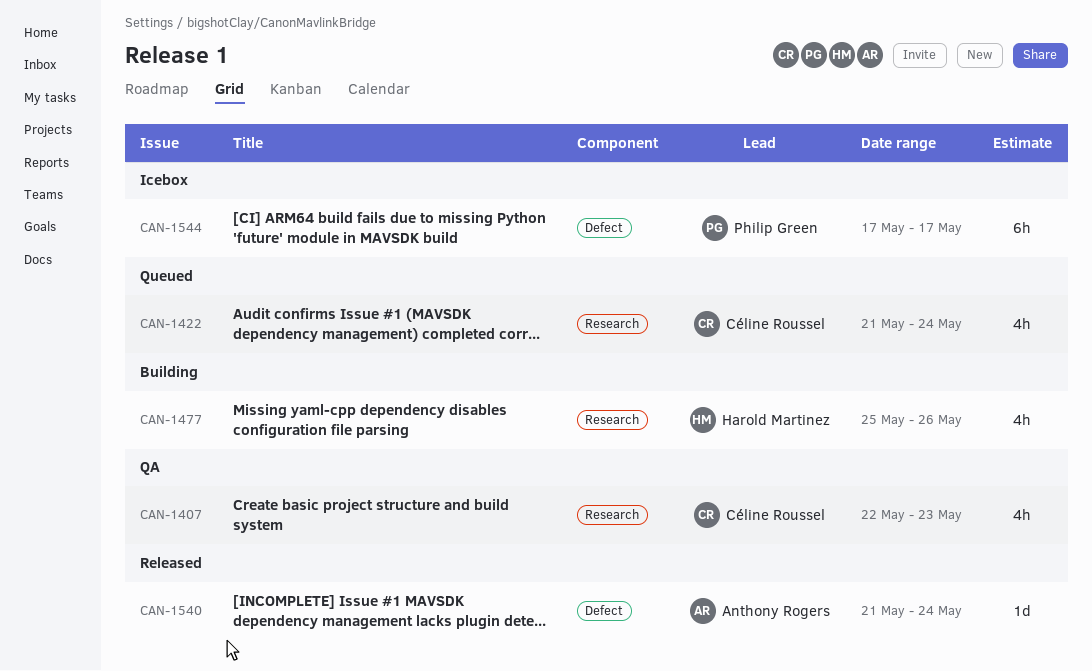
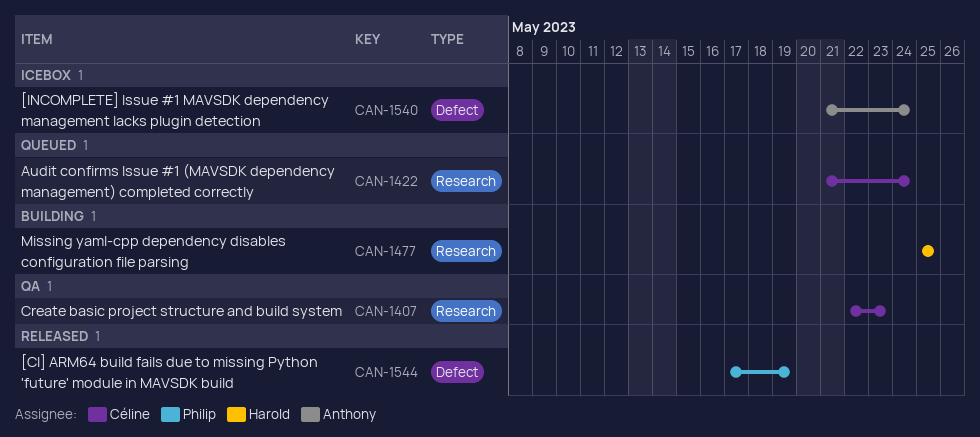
CAN-1477, due: May 26 -> May 25
CAN-1540, status: Released -> Icebox
CAN-1544, status: Icebox -> Released
CAN-1544, due: May 17 -> May 19

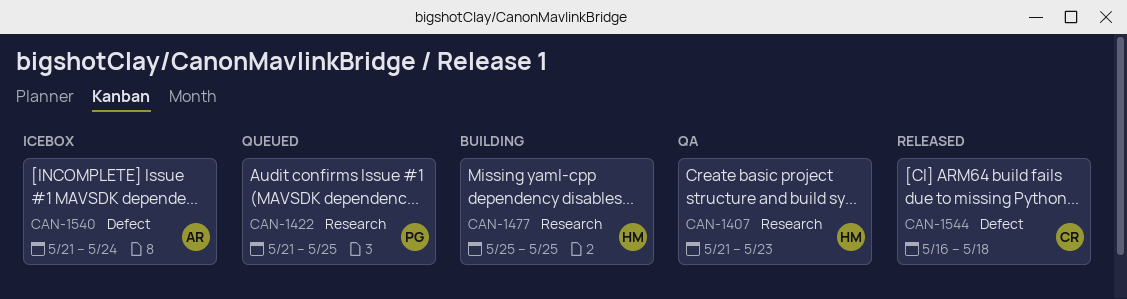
CAN-1407, owner: Céline -> Harold
CAN-1407, start: May 22 -> May 21
CAN-1422, owner: Céline -> Philip
CAN-1422, due: May 24 -> May 25
CAN-1544, owner: Philip -> Céline
CAN-1544, start: May 17 -> May 16
CAN-1544, due: May 19 -> May 18

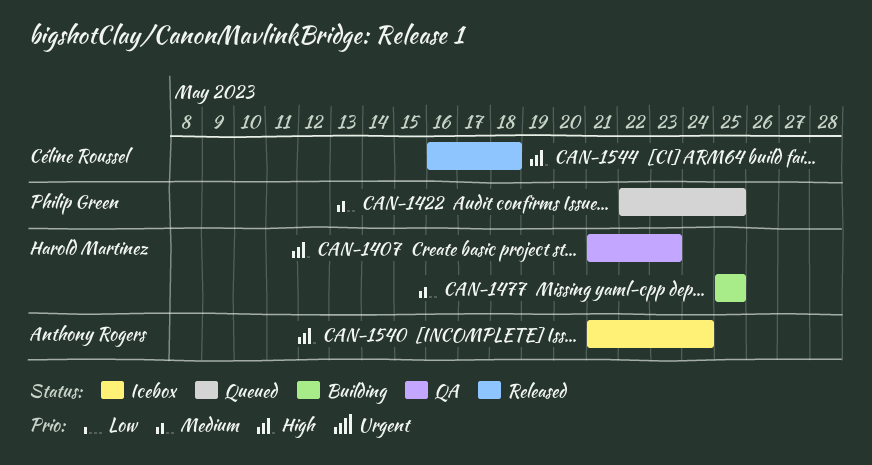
CAN-1422, start: May 21 -> May 22

